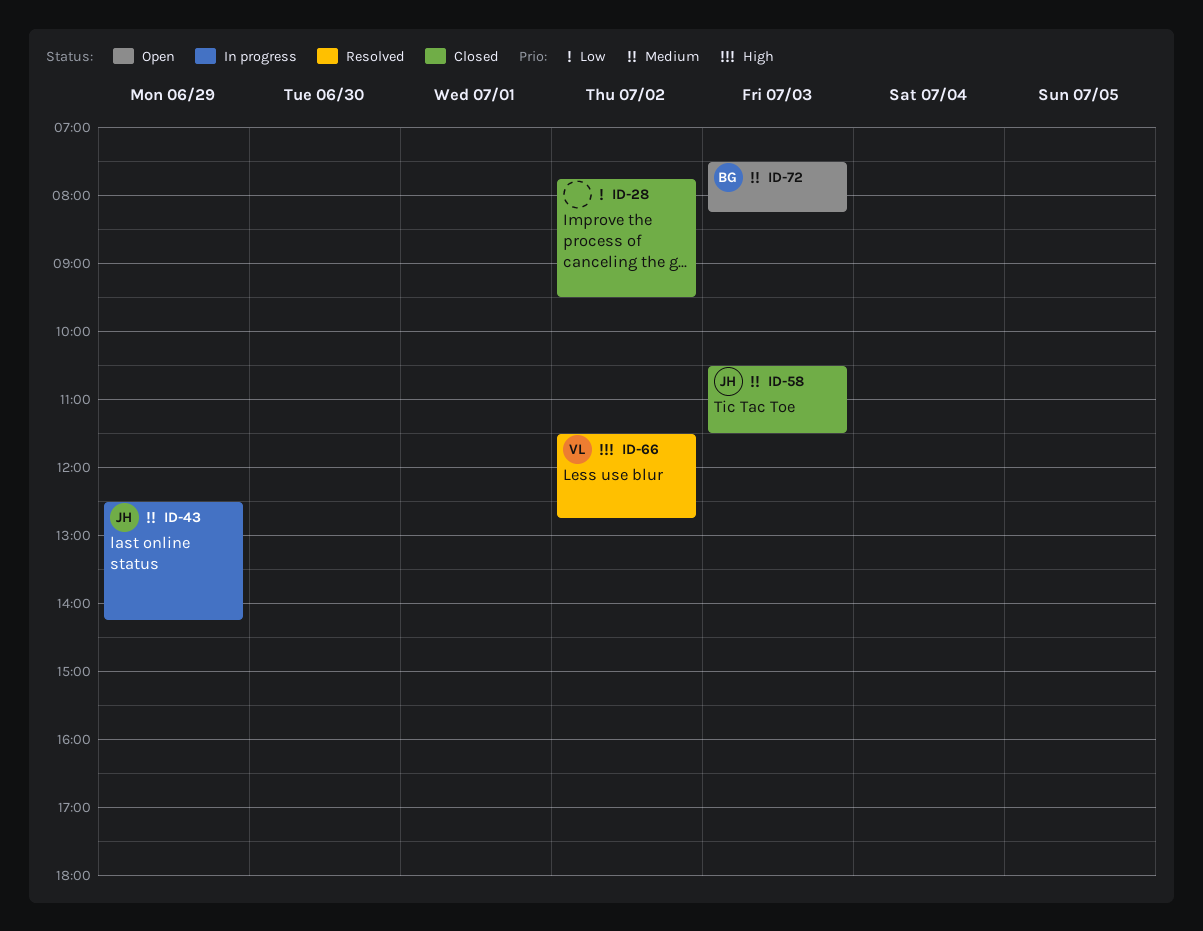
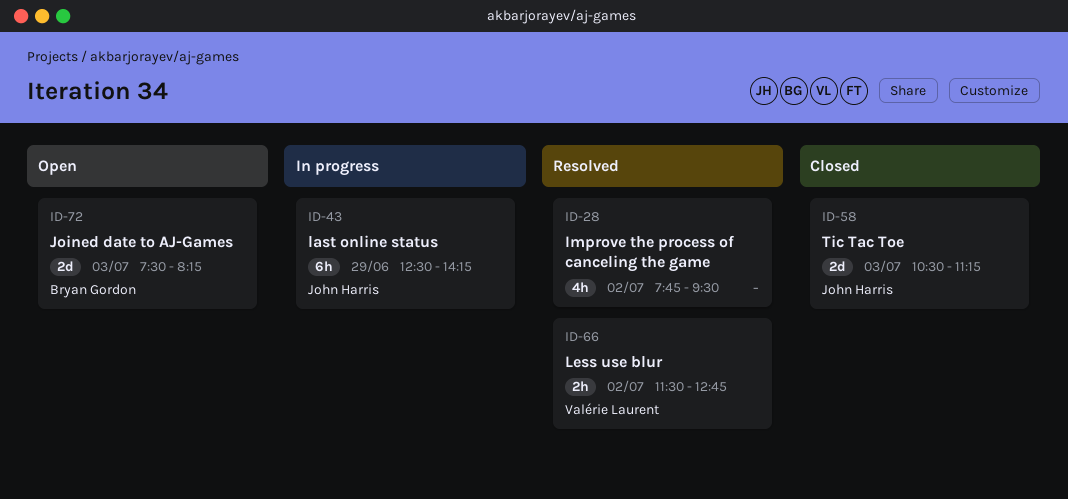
ID-28, status: Closed -> Resolved
ID-58, ends: 11:30 -> 11:15

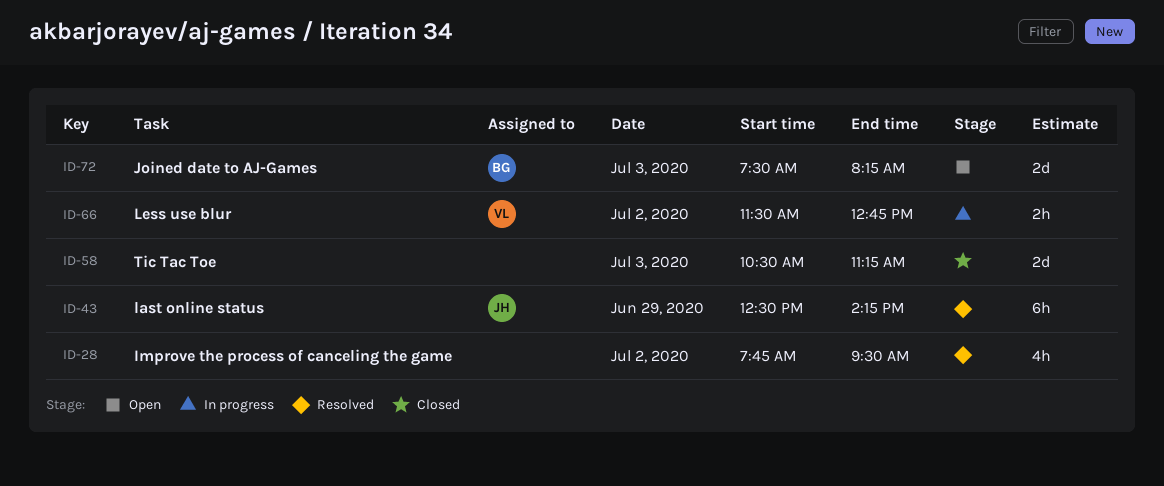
ID-43, status: In progress -> Resolved
ID-58, owner: John Harris -> none
ID-66, status: Resolved -> In progress

